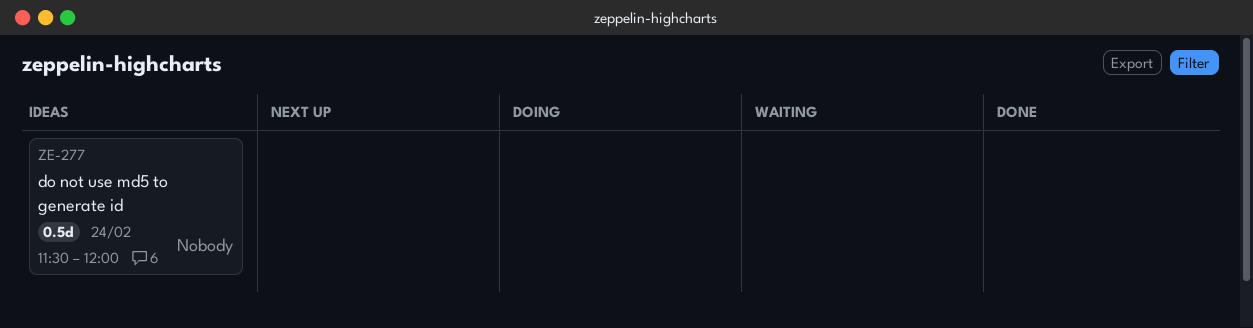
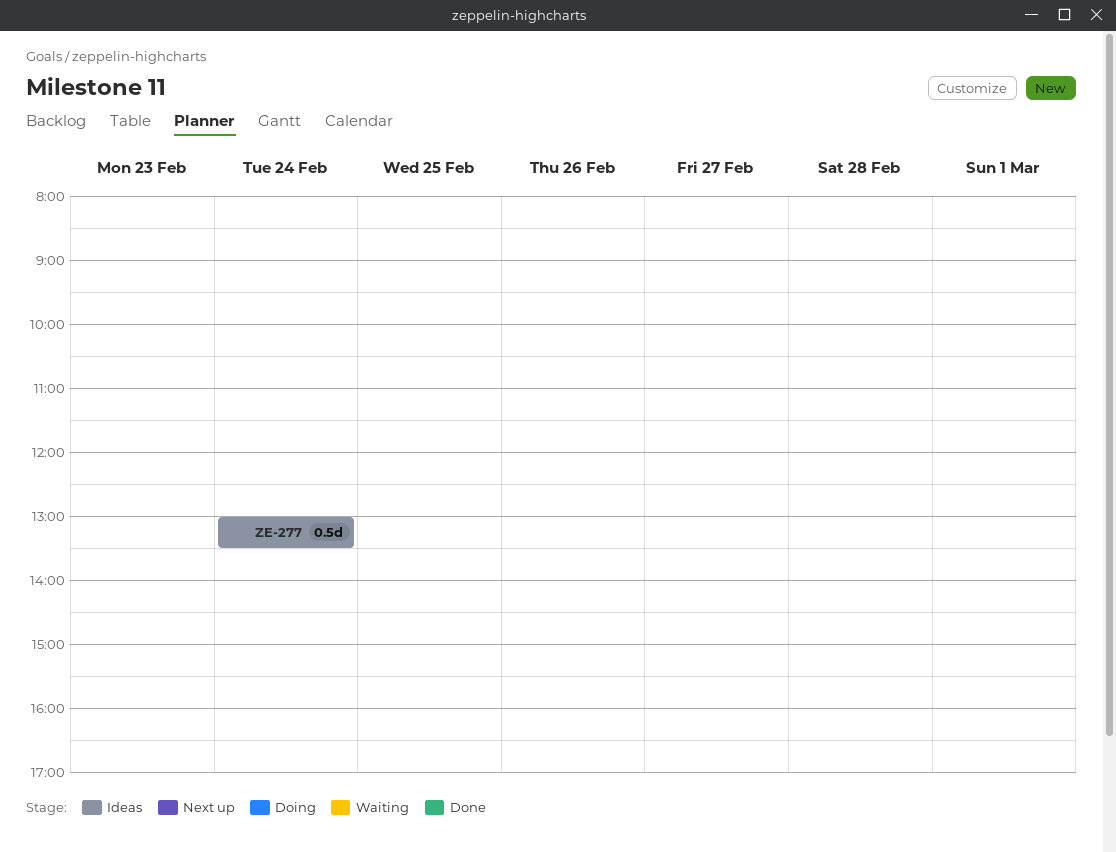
ZE-277, begins: 11:30 -> 13:00
ZE-277, ends: 12:00 -> 13:30

